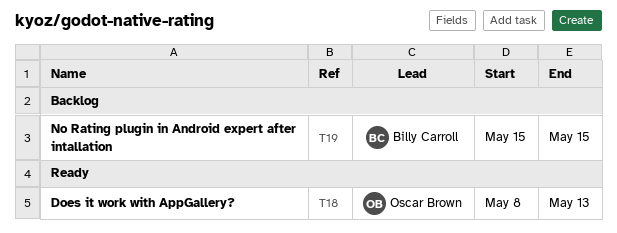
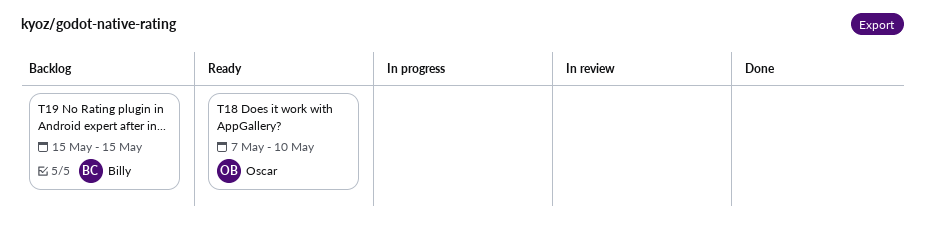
T18, start: May 8 -> May 7
T18, due: May 13 -> May 10

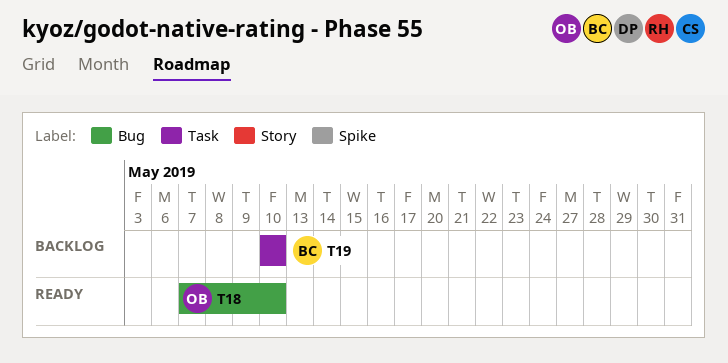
T19, start: May 15 -> May 10
T19, due: May 15 -> May 10

